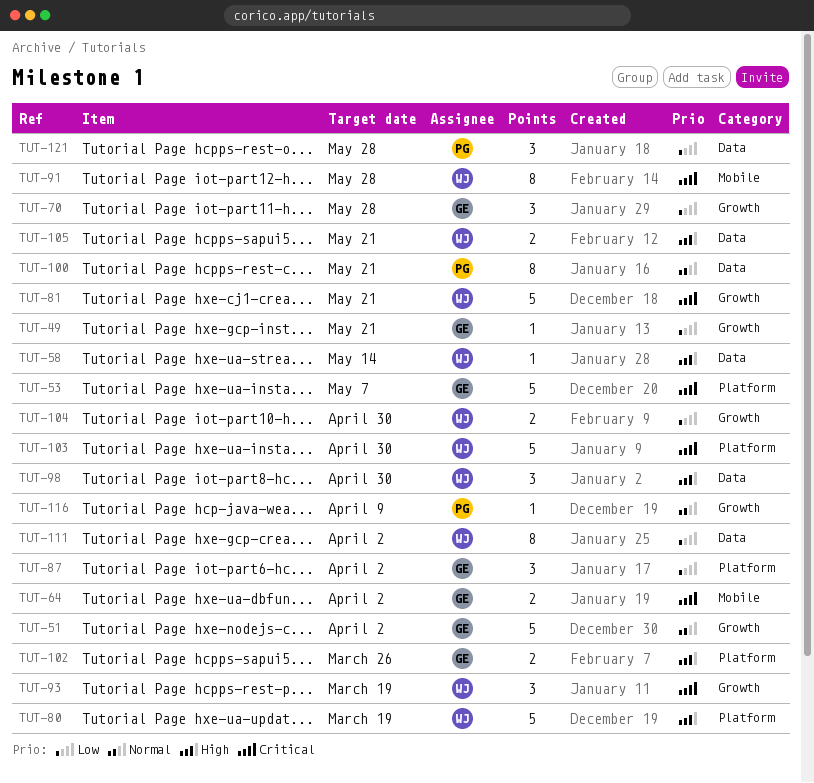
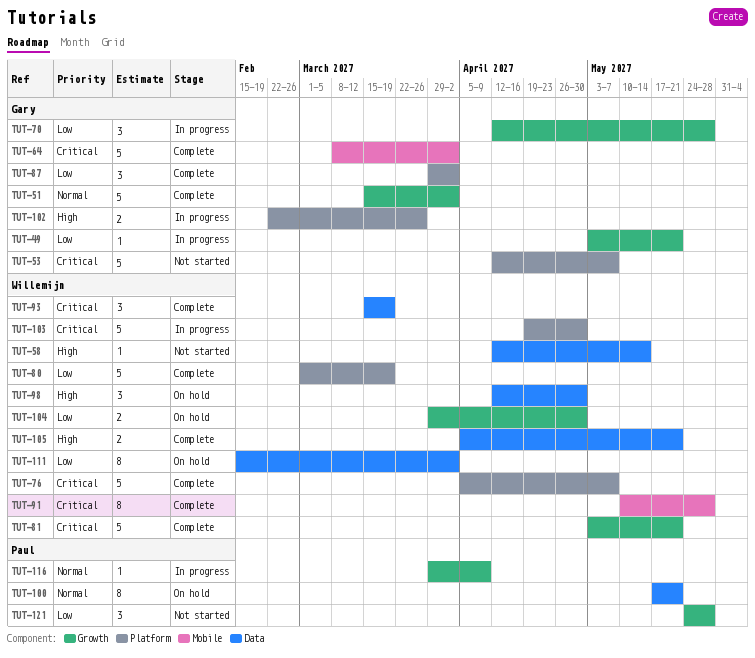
TUT-64, estimate: 2 -> 5
TUT-76: none -> present
TUT-80, priority: High -> Low
TUT-93, label: Growth -> Data
TUT-121, label: Data -> Growth

